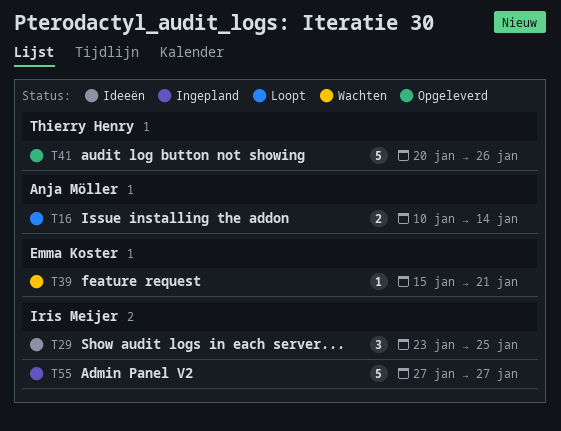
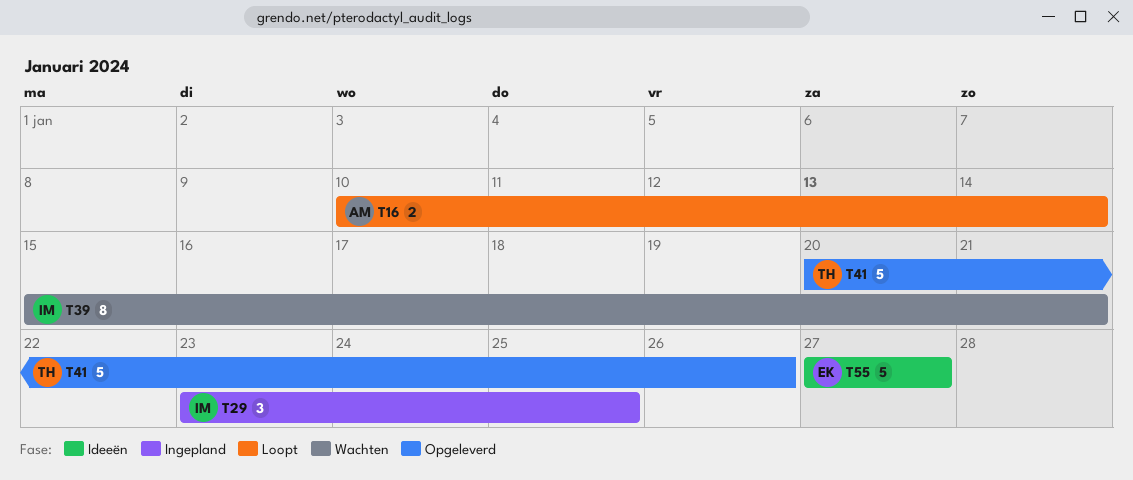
T29, status: Ideeën -> Ingepland
T39, owner: Emma Koster -> Iris Meijer
T39, estimate: 1 -> 8
T55, status: Ingepland -> Ideeën
T55, owner: Iris Meijer -> Emma Koster

